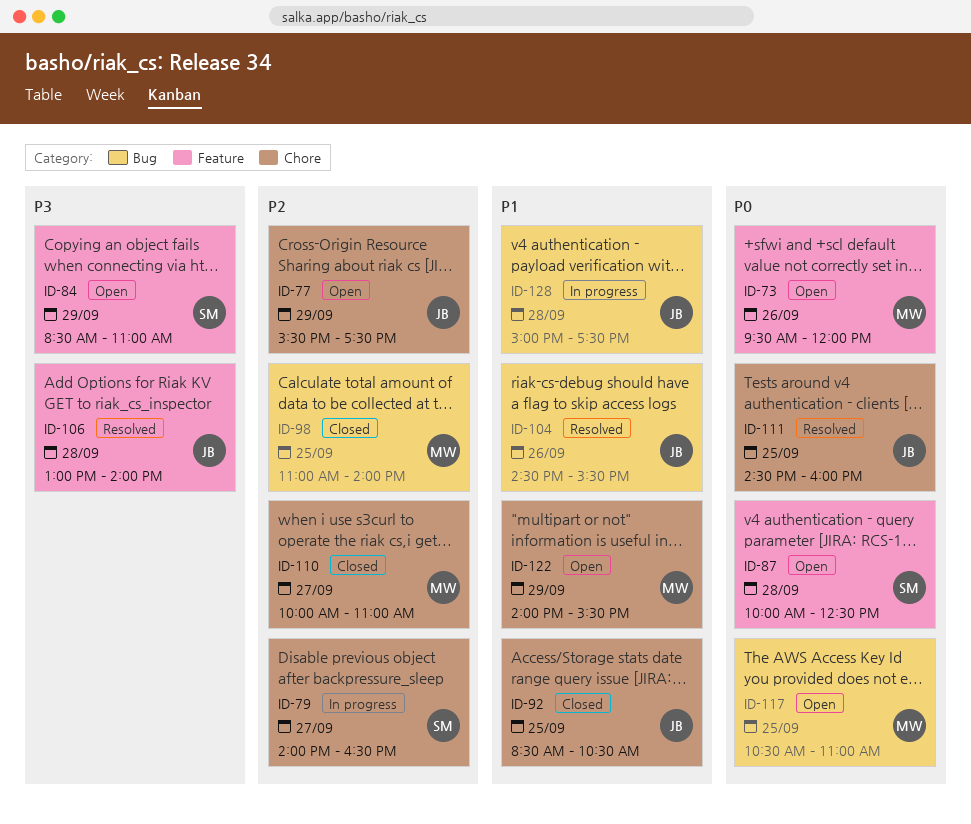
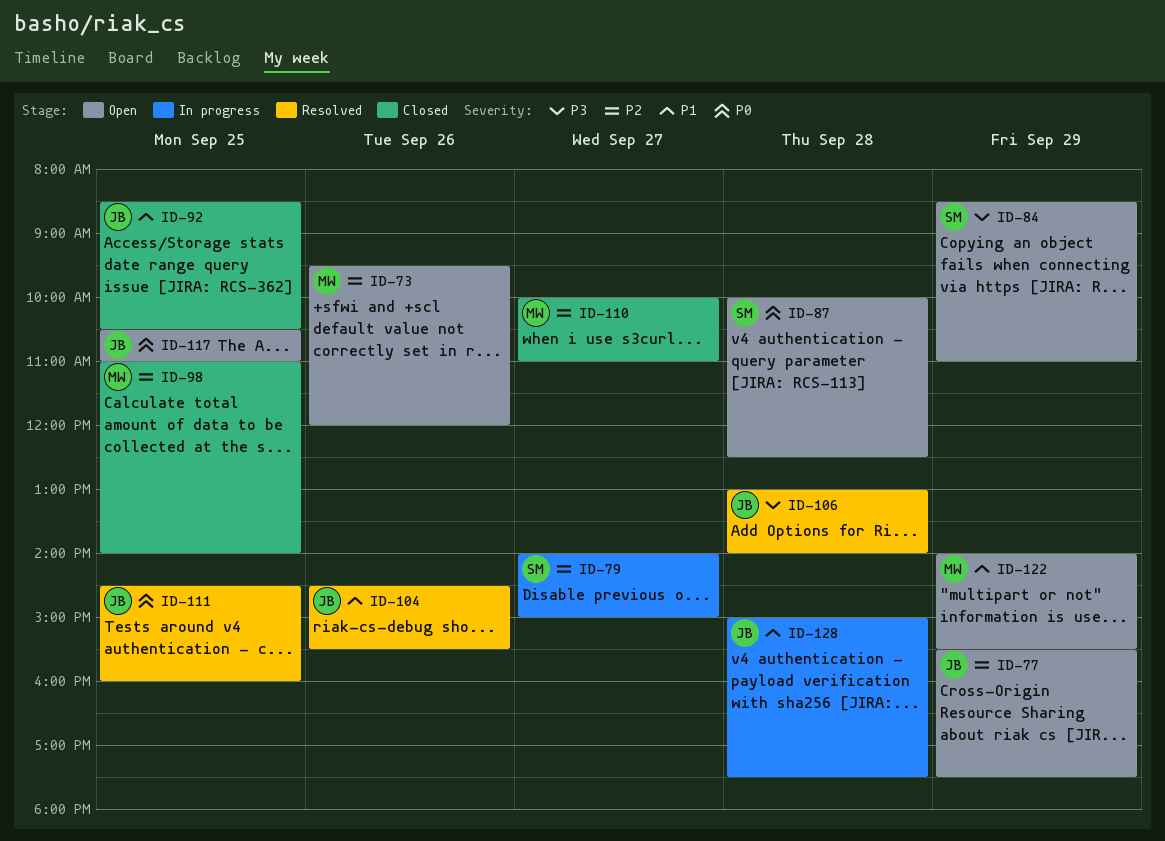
ID-73, priority: P0 -> P2
ID-79, ends: 16:30 -> 15:00
ID-117, owner: MW -> JB

